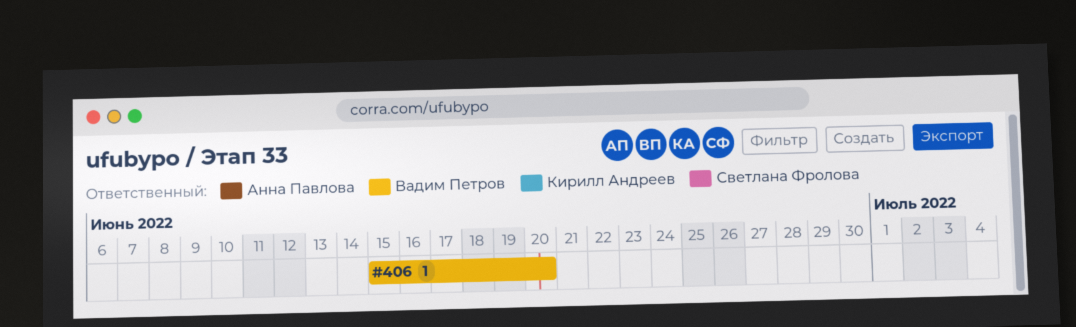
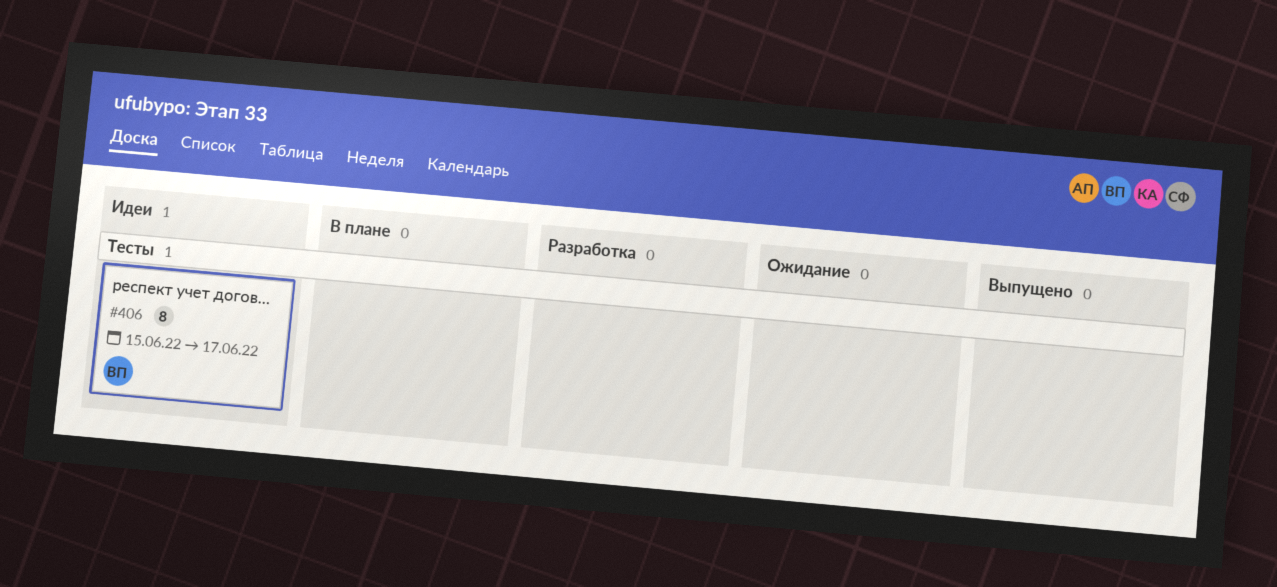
#406, estimate: 1 -> 8
#406, due: Jun 20 -> Jun 17

